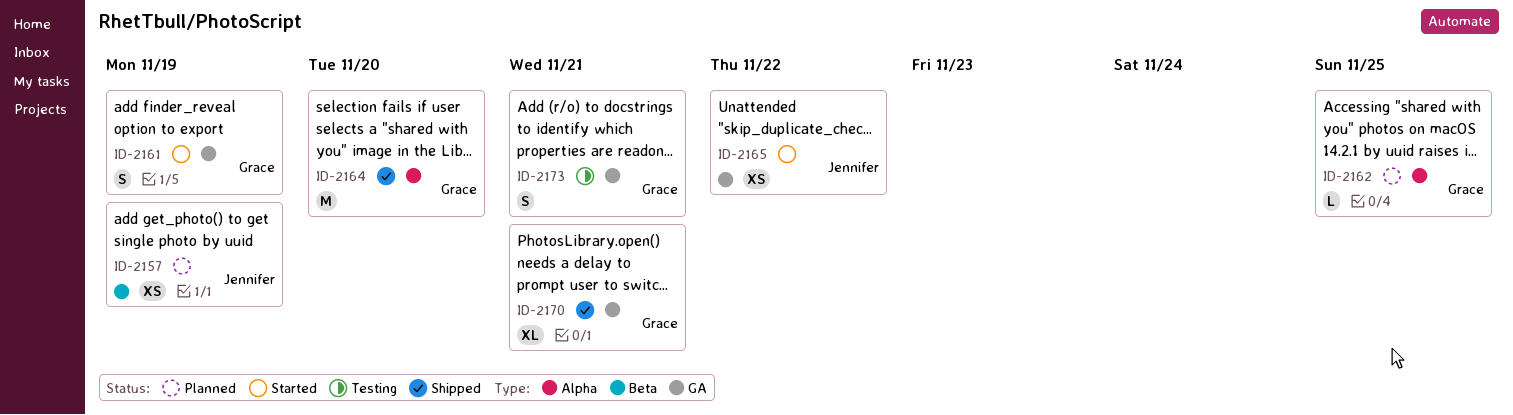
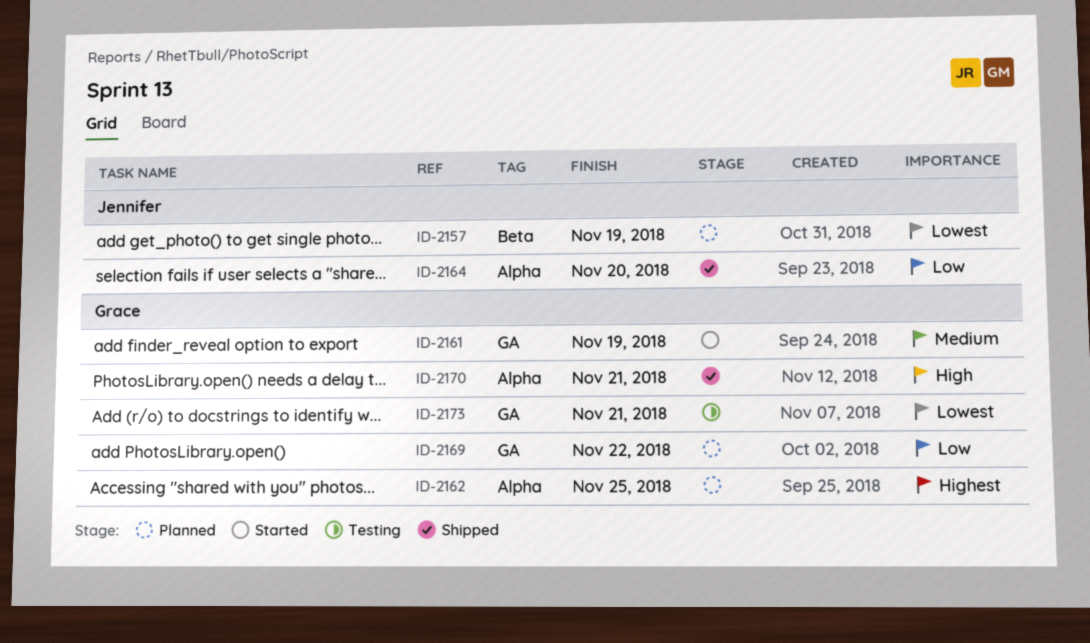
ID-2164, owner: Grace -> Jennifer
ID-2165: present -> none
ID-2169: none -> present
ID-2170, label: GA -> Alpha

